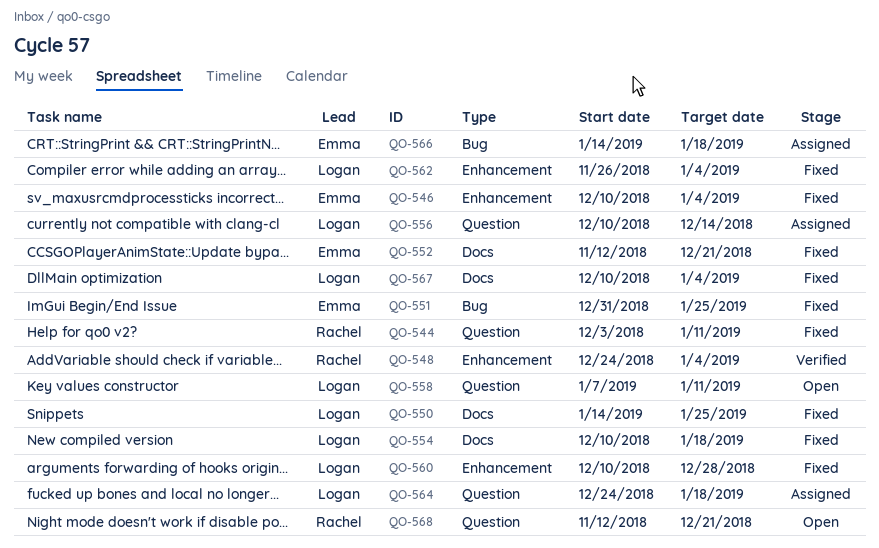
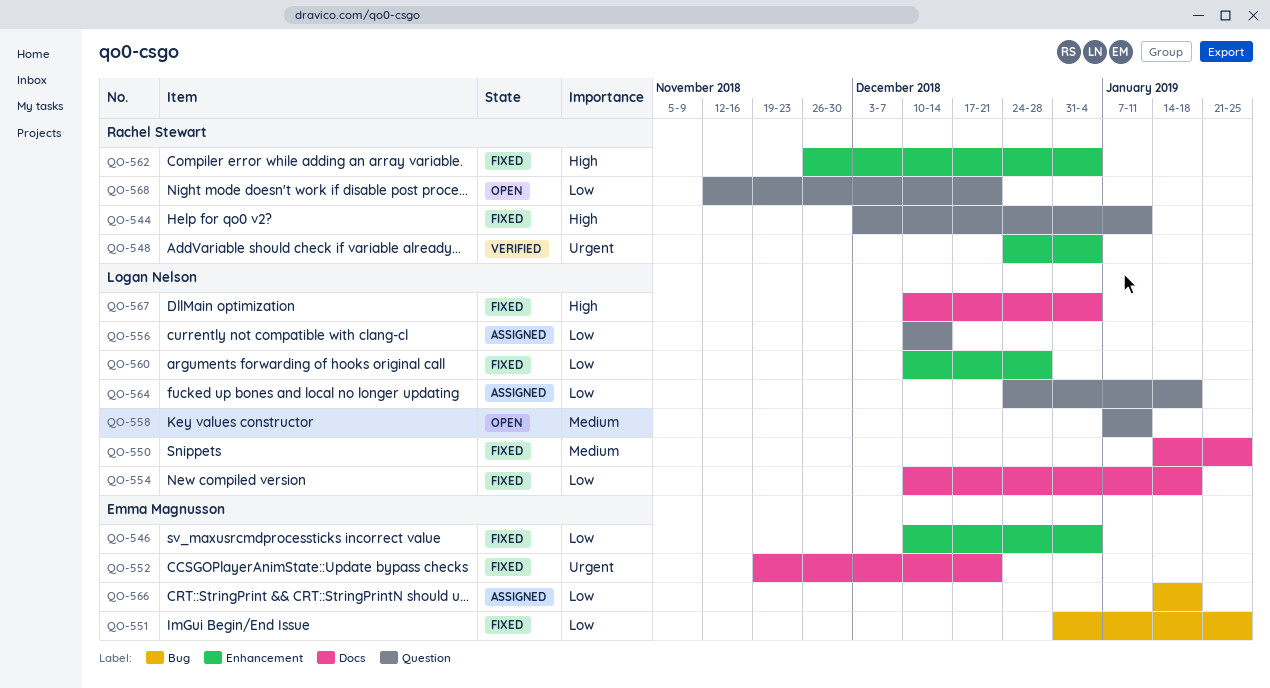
QO-552, start: Nov 12 -> Nov 19
QO-562, owner: Logan Nelson -> Rachel Stewart

